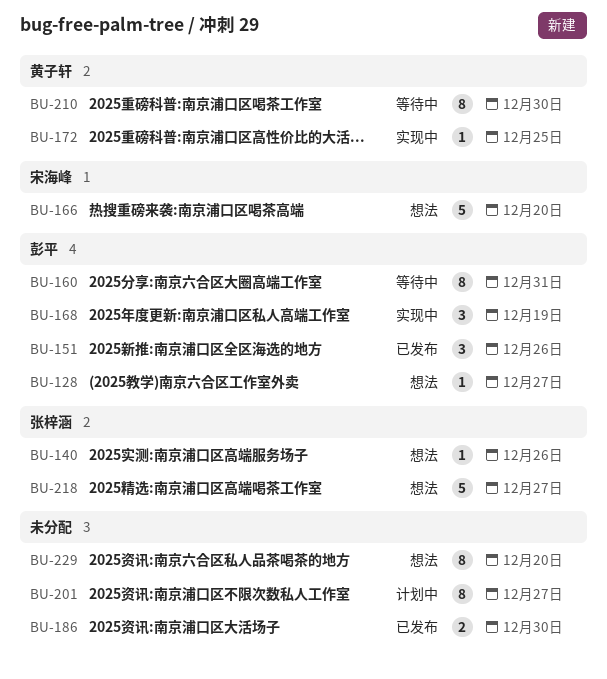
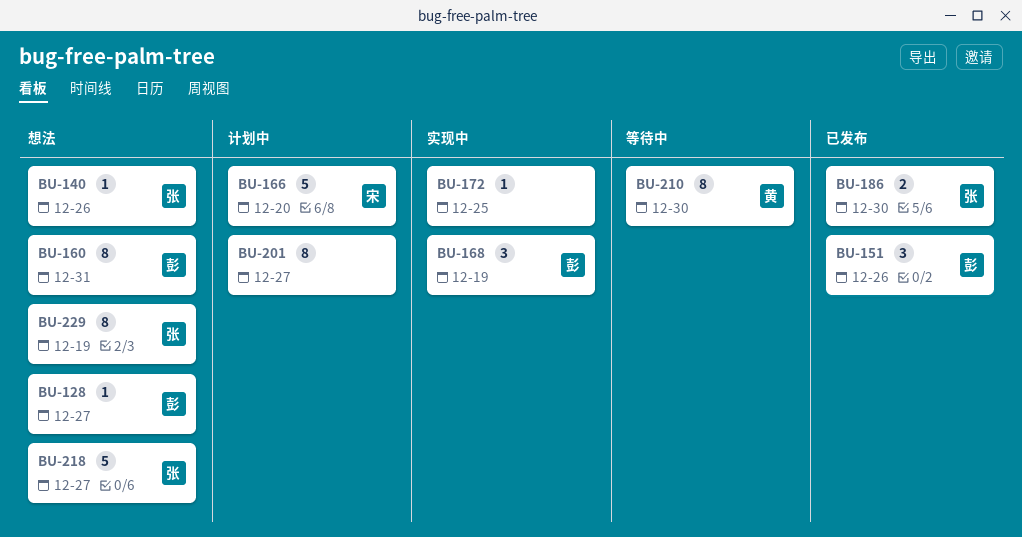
BU-160, status: 等待中 -> 想法
BU-166, status: 想法 -> 计划中
BU-172, owner: 黄子轩 -> none
BU-186, owner: none -> 张梓涵
BU-229, owner: none -> 张梓涵
BU-229, due: Dec 20 -> Dec 19

